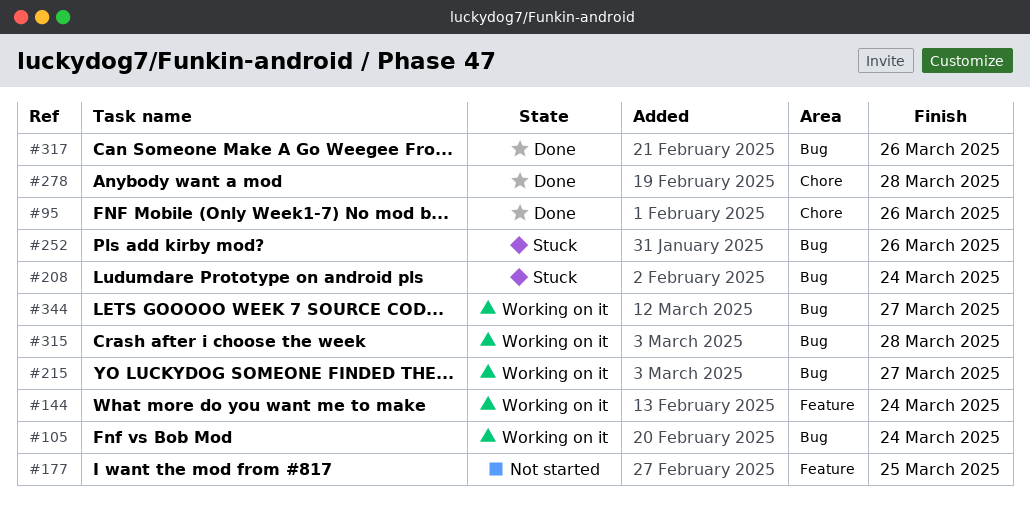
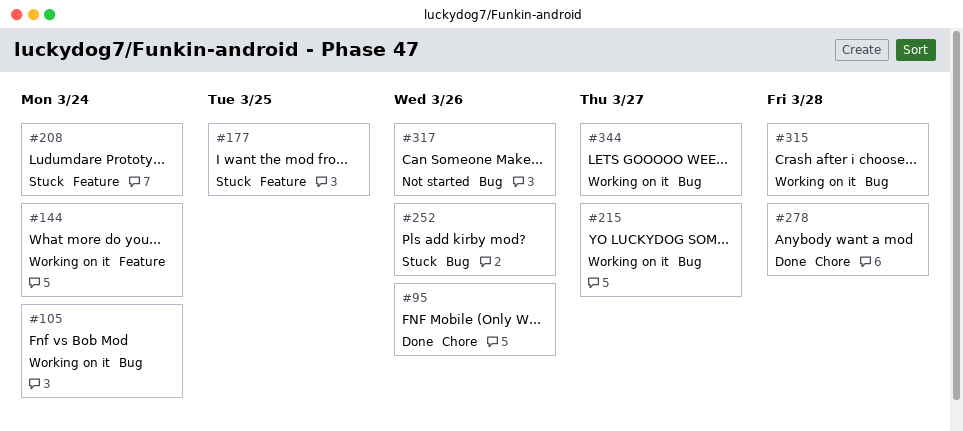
#177, status: Not started -> Stuck
#208, label: Bug -> Feature
#317, status: Done -> Not started

